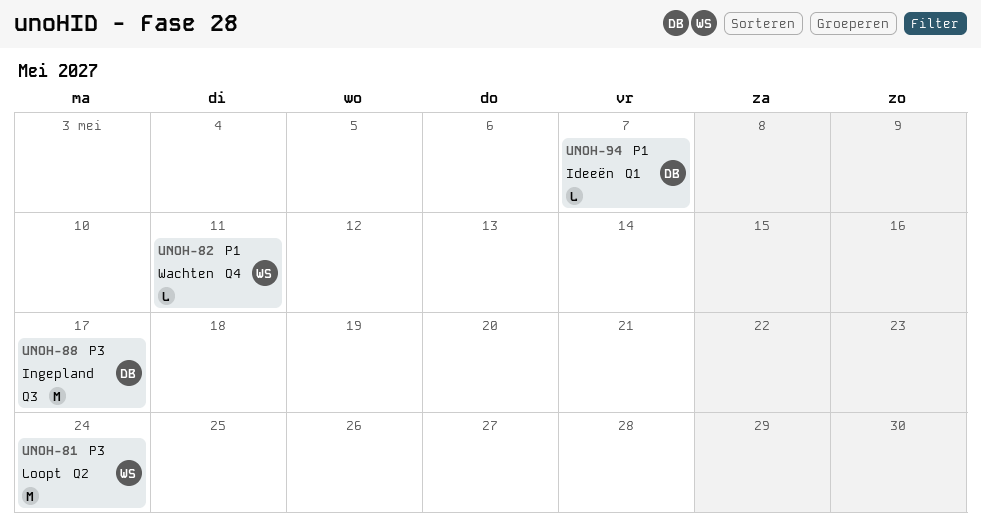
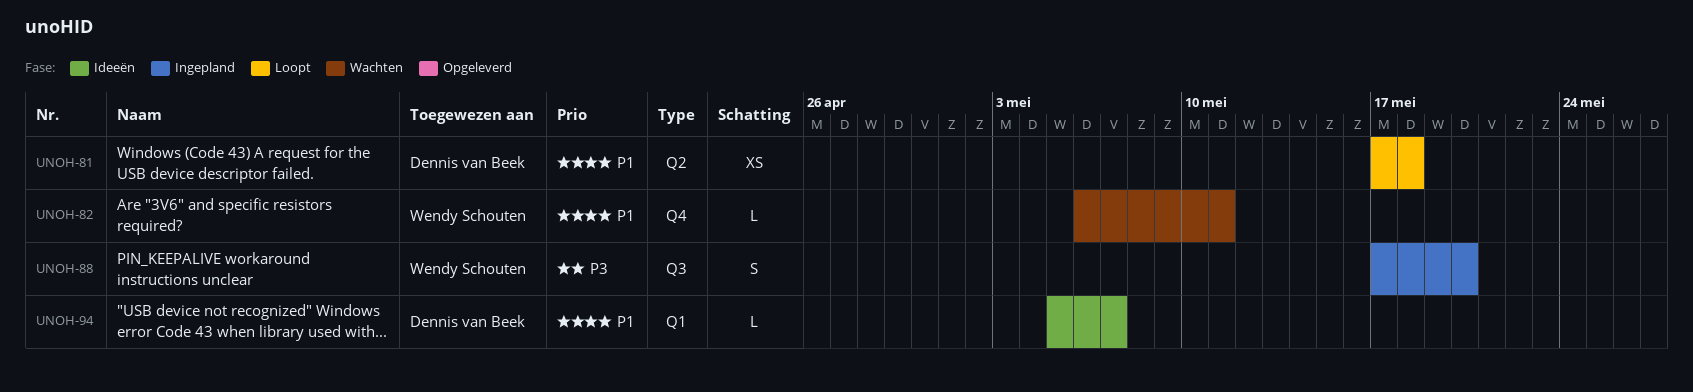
UNOH-81, owner: Wendy Schouten -> Dennis van Beek
UNOH-81, priority: P3 -> P1
UNOH-81, estimate: M -> XS
UNOH-81, due: May 24 -> May 18
UNOH-88, owner: Dennis van Beek -> Wendy Schouten
UNOH-88, estimate: M -> S
UNOH-88, due: May 17 -> May 20

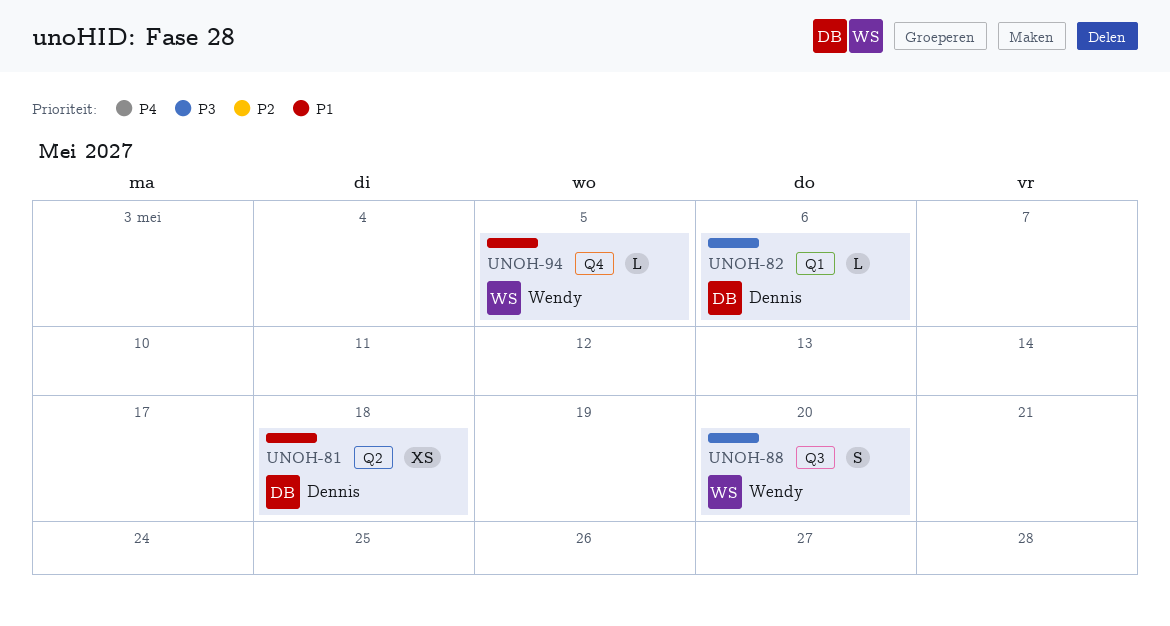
UNOH-82, owner: Wendy Schouten -> Dennis van Beek
UNOH-82, priority: P1 -> P3
UNOH-82, label: Q4 -> Q1
UNOH-82, due: May 11 -> May 6
UNOH-94, owner: Dennis van Beek -> Wendy Schouten
UNOH-94, label: Q1 -> Q4
UNOH-94, due: May 7 -> May 5

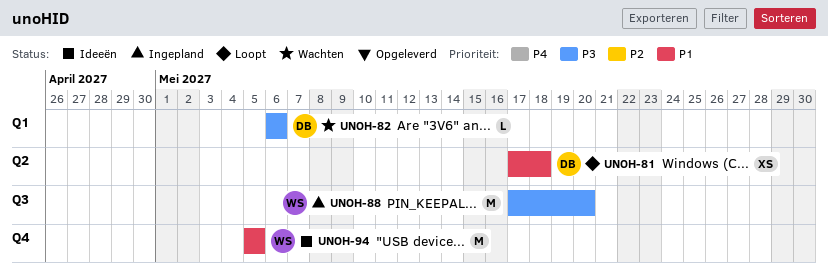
UNOH-88, estimate: S -> M
UNOH-94, estimate: L -> M

